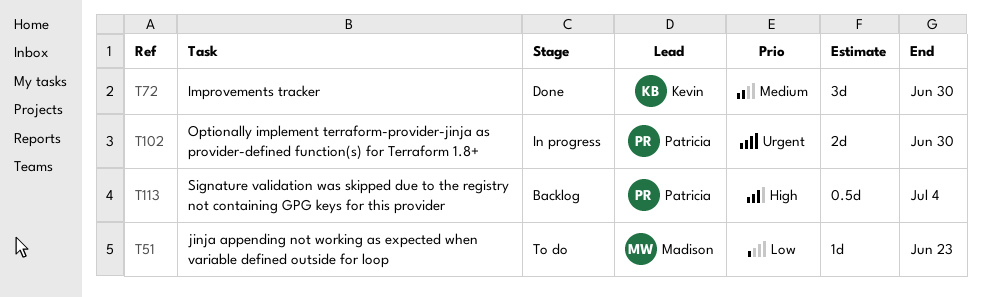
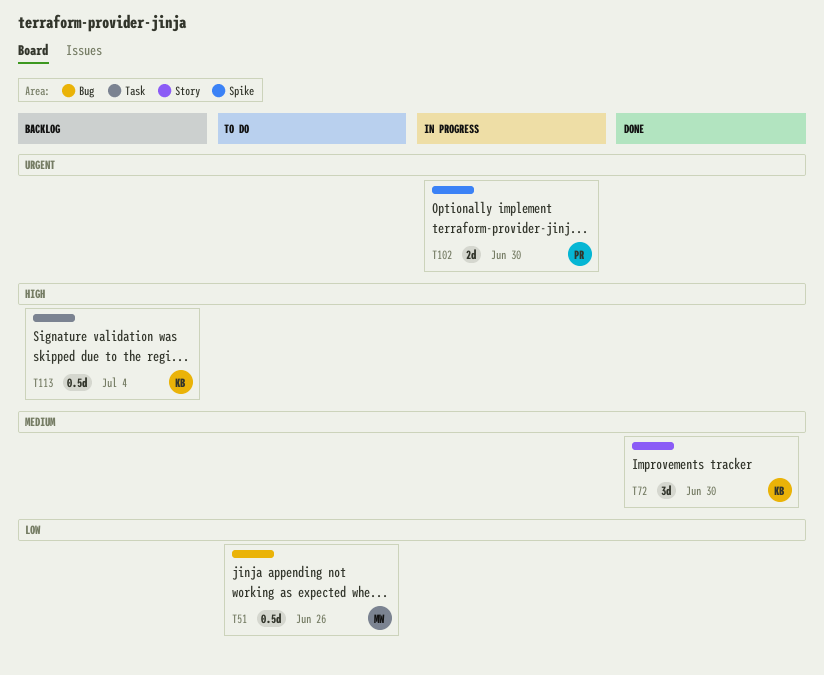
T51, estimate: 1d -> 0.5d
T51, due: Jun 23 -> Jun 26
T113, owner: Patricia -> Kevin

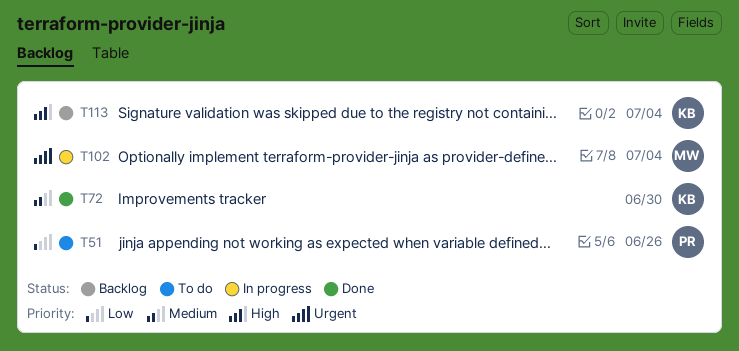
T51, owner: MW -> PR
T102, owner: PR -> MW
T102, due: Jun 30 -> Jul 4

